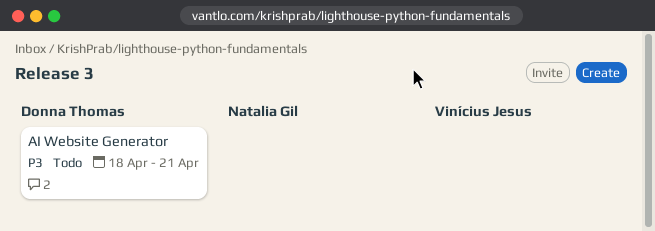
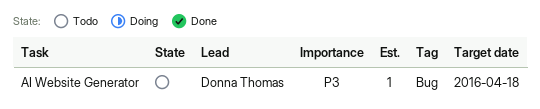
AI Website Generator, due: Apr 21 -> Apr 18

